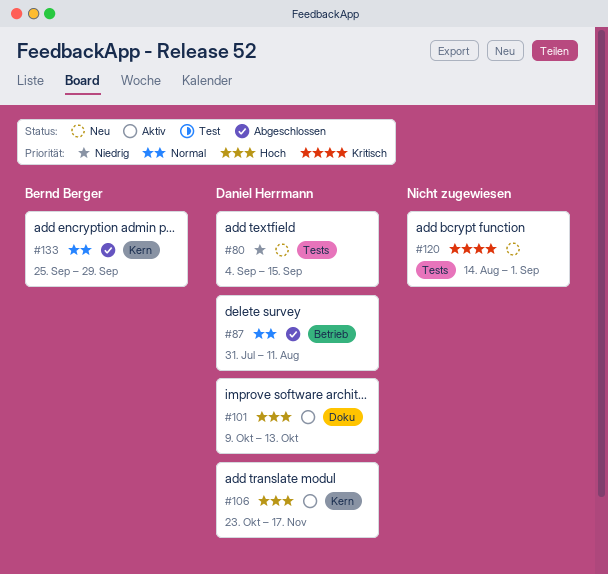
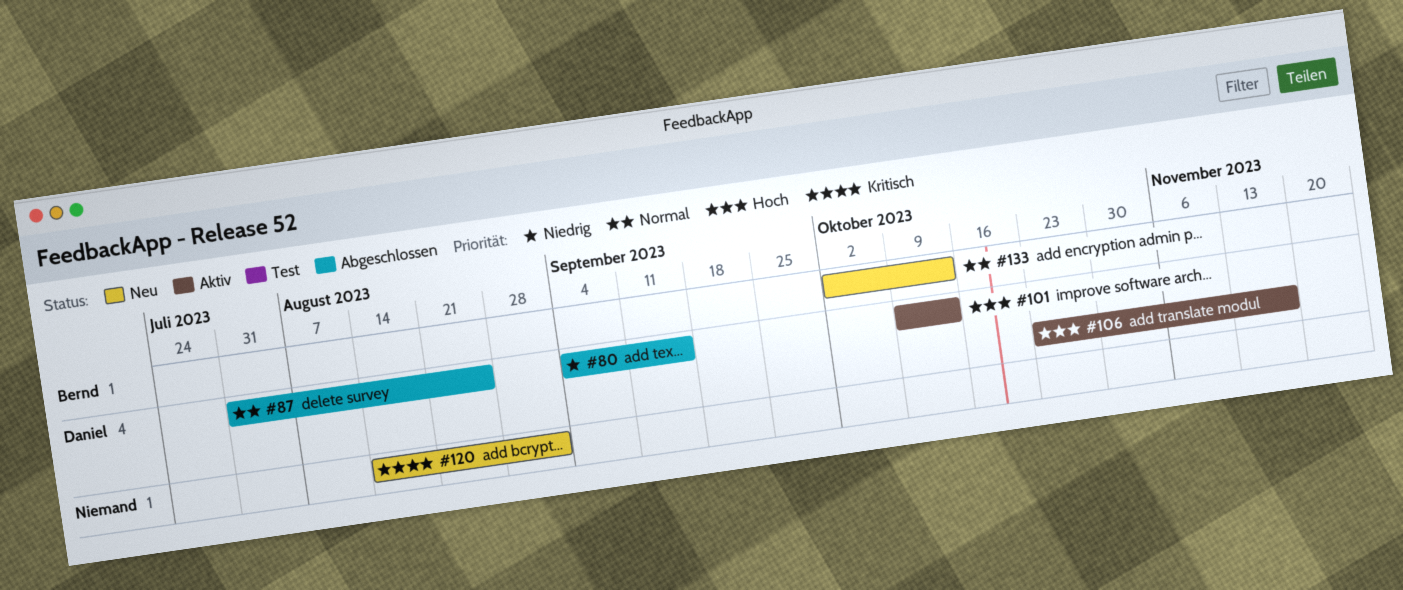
#80, status: Neu -> Abgeschlossen
#87, due: Aug 11 -> Aug 25
#133, status: Abgeschlossen -> Neu
#133, start: Sep 25 -> Oct 2
#133, due: Sep 29 -> Oct 13

